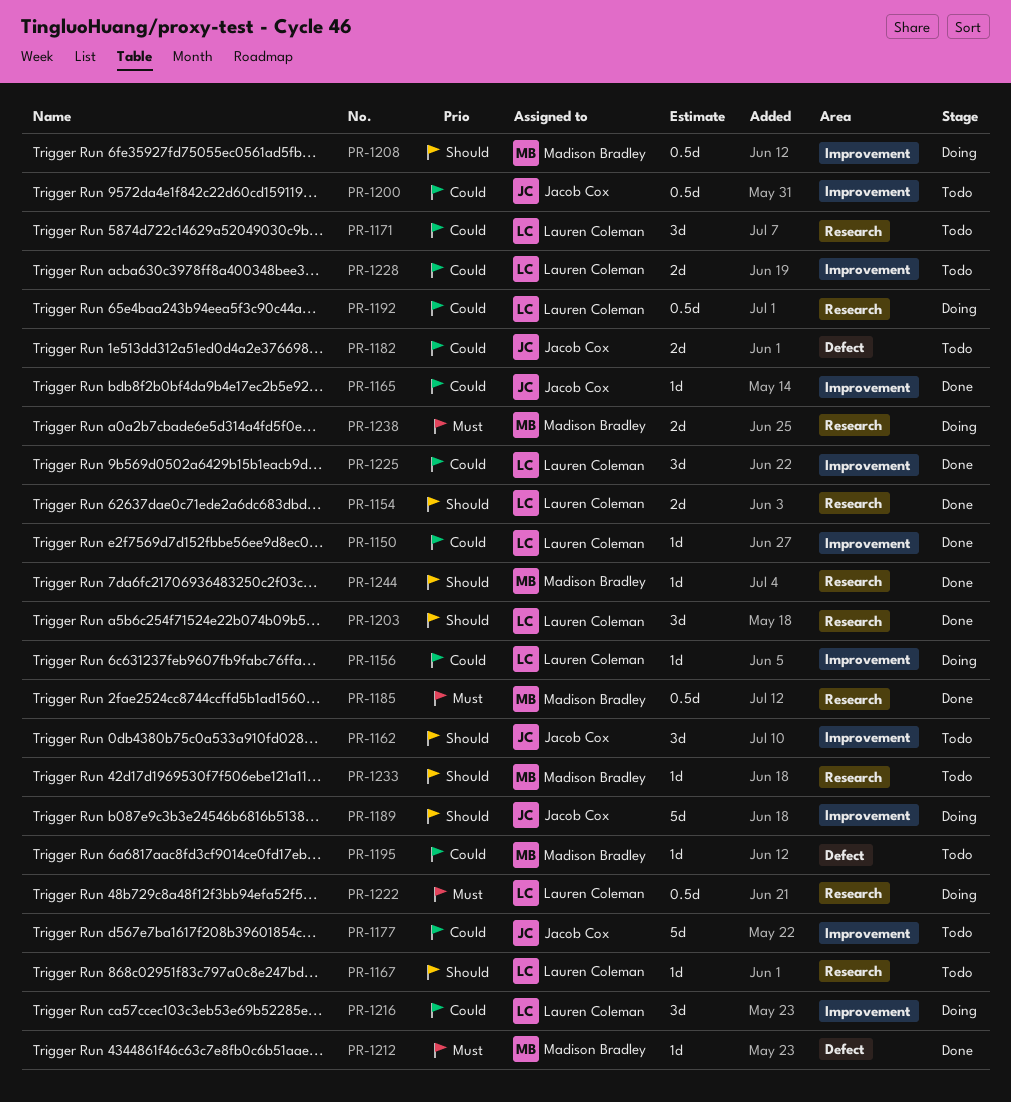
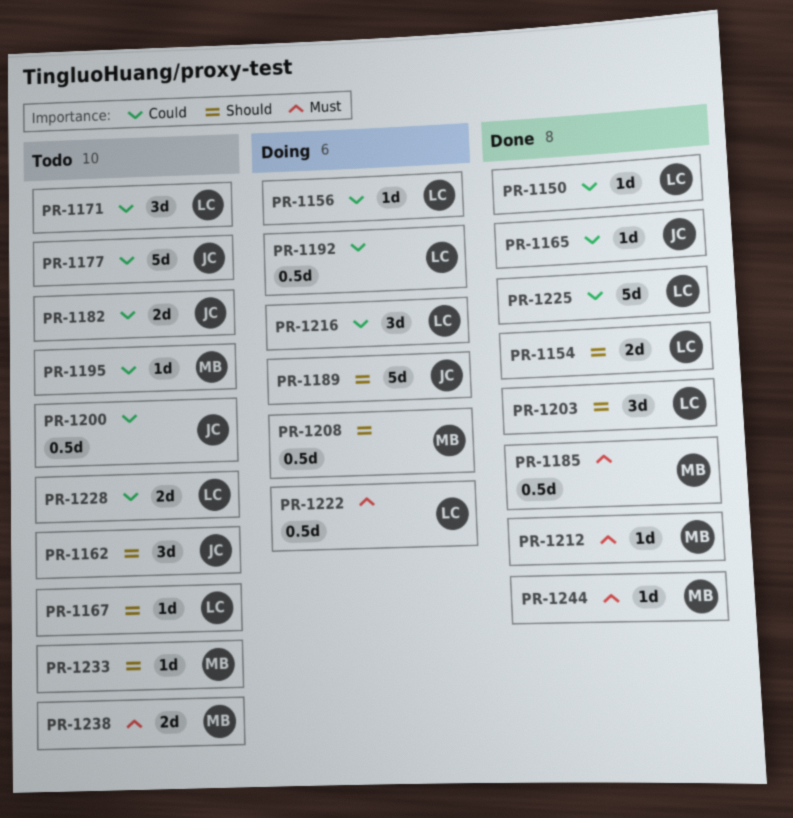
PR-1225, estimate: 3d -> 5d
PR-1238, status: Doing -> Todo
PR-1244, priority: Should -> Must

